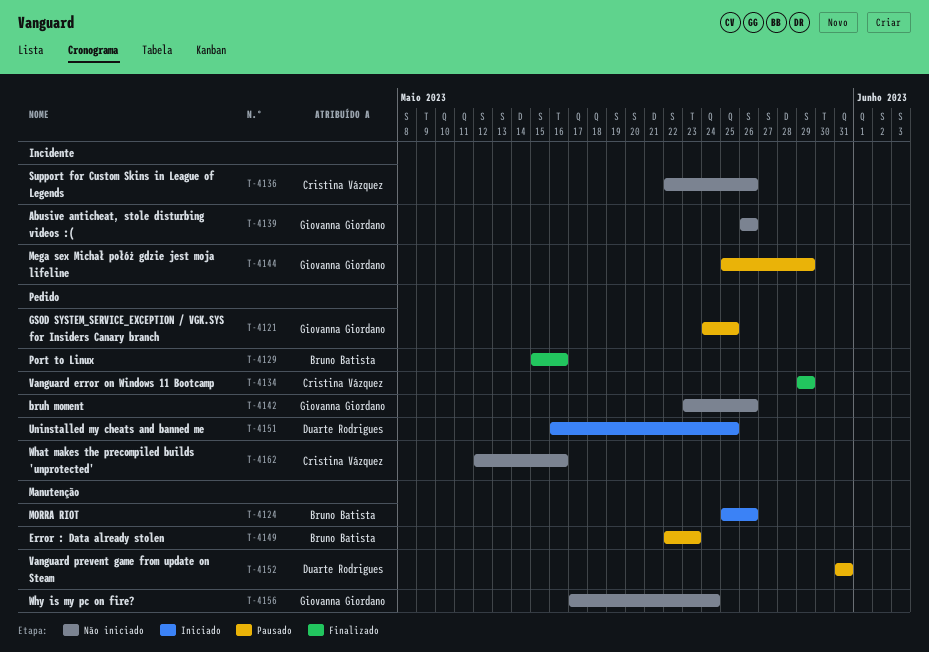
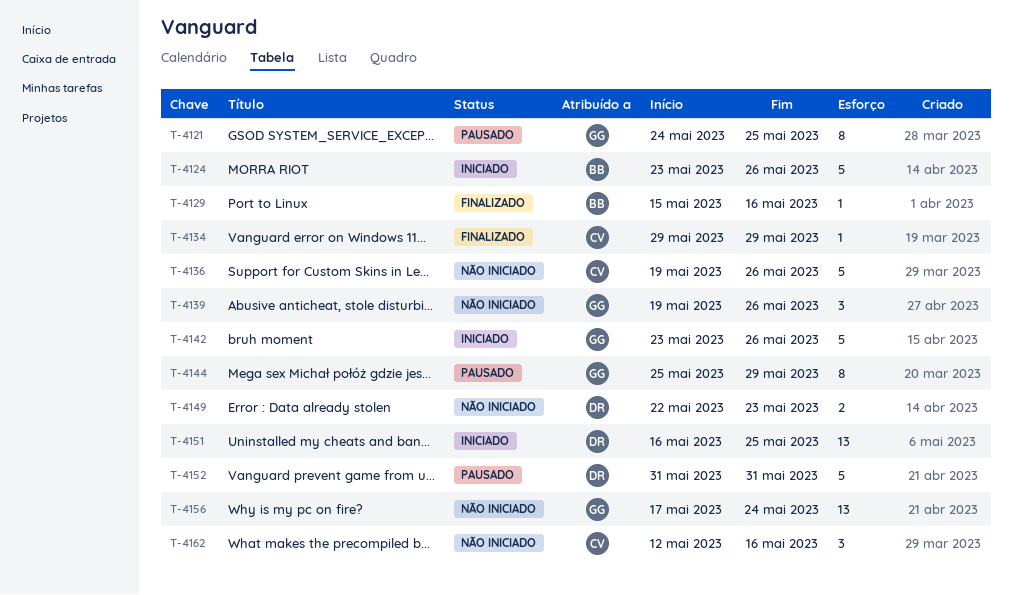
T-4124, start: May 25 -> May 23
T-4136, start: May 22 -> May 19
T-4139, start: May 26 -> May 19
T-4142, status: Não iniciado -> Iniciado
T-4149, status: Pausado -> Não iniciado
T-4149, owner: Bruno Batista -> Duarte Rodrigues

